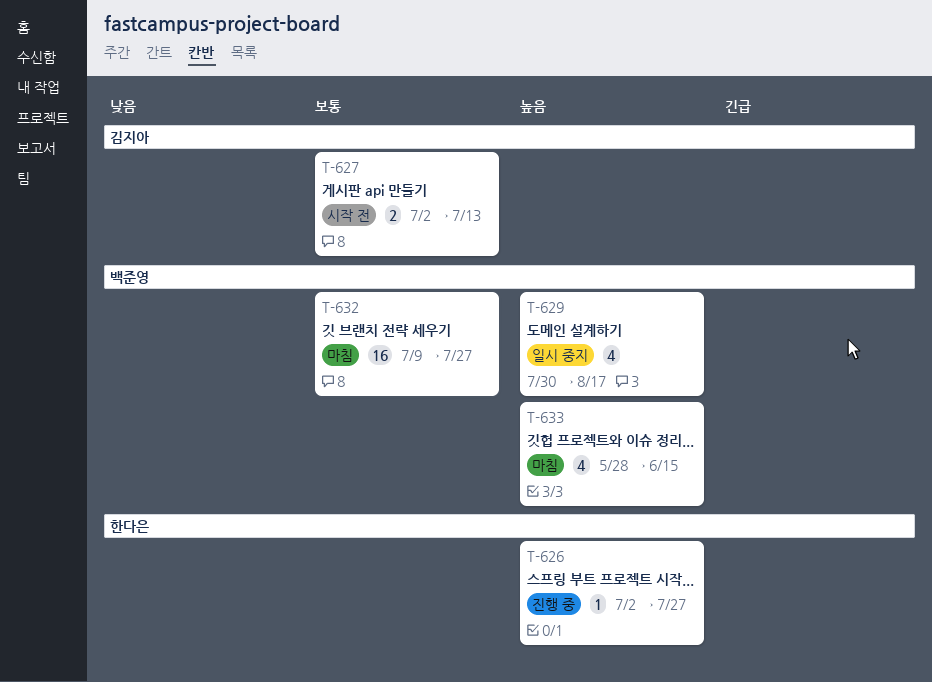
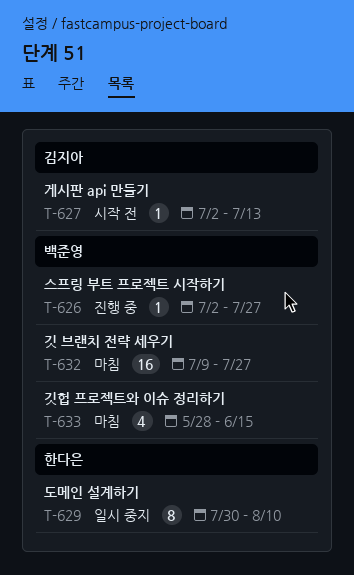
T-626, owner: 한다은 -> 백준영
T-627, estimate: 2 -> 1
T-629, owner: 백준영 -> 한다은
T-629, estimate: 4 -> 8
T-629, due: Aug 17 -> Aug 10

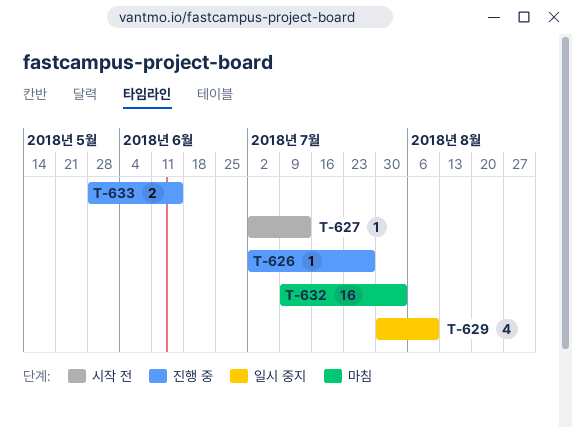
T-629, estimate: 8 -> 4
T-632, due: Jul 27 -> Aug 3
T-633, status: 마침 -> 진행 중
T-633, estimate: 4 -> 2

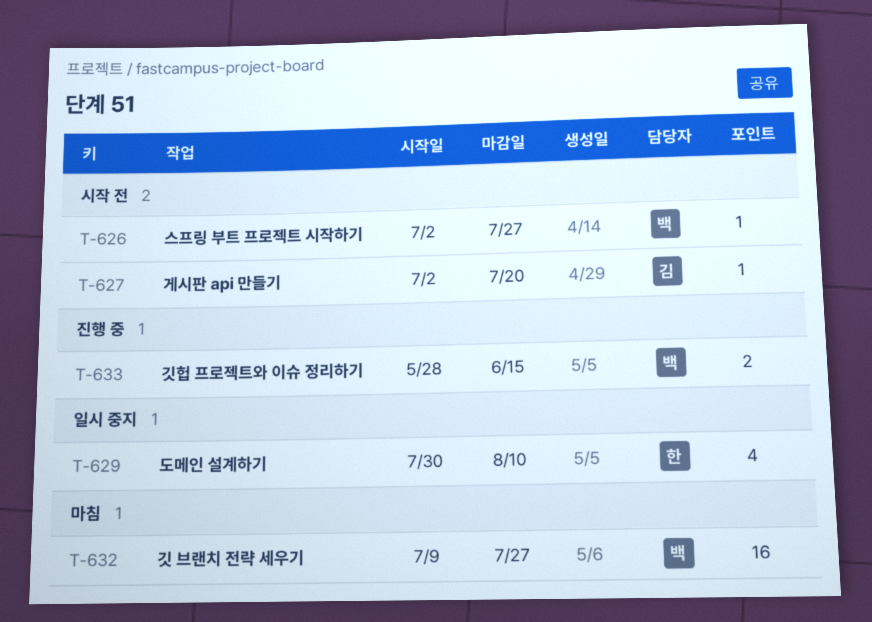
T-626, status: 진행 중 -> 시작 전
T-627, due: Jul 13 -> Jul 20
T-632, due: Aug 3 -> Jul 27

